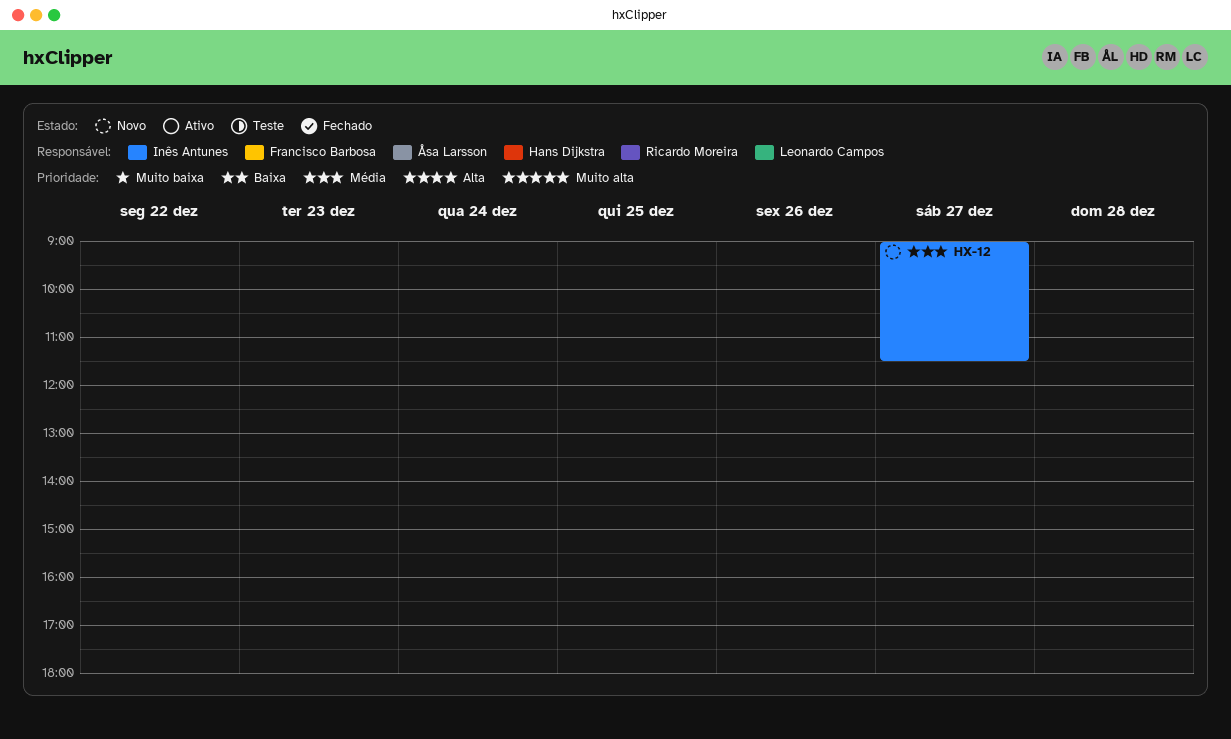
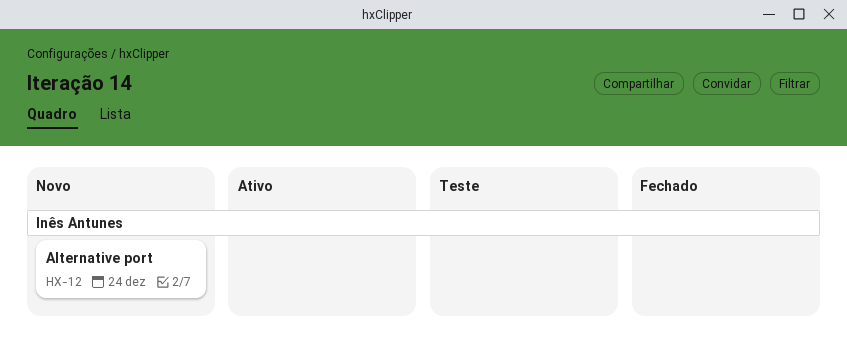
HX-12, day: Dec 27 -> Dec 24

